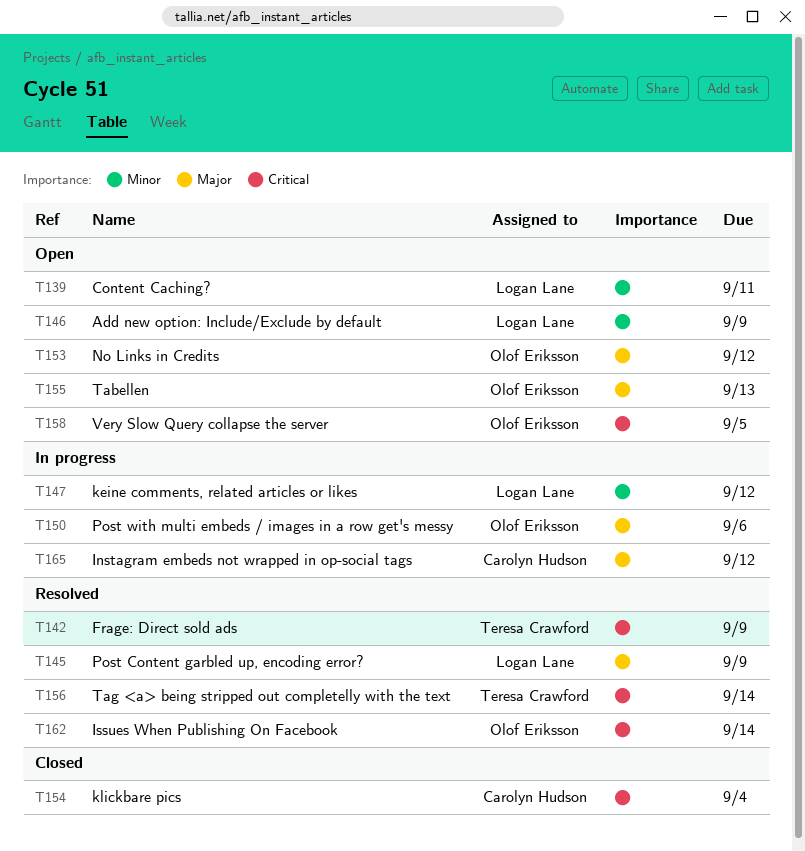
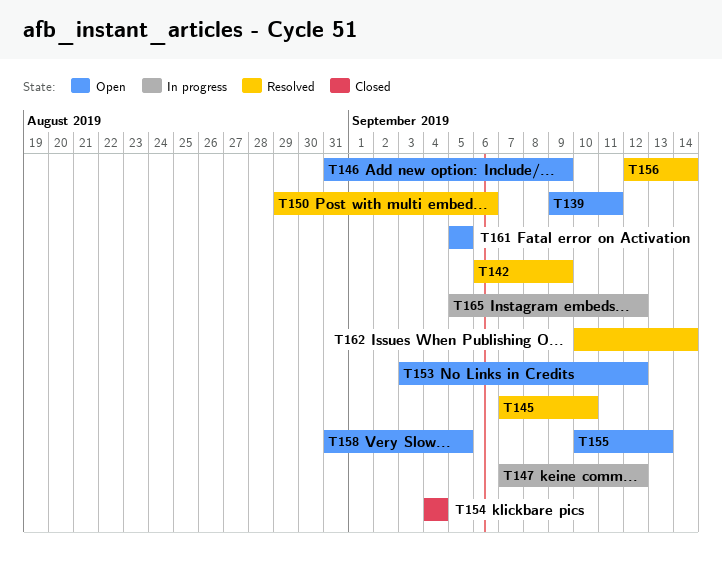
T145, due: Sep 9 -> Sep 10
T150, status: In progress -> Resolved
T161: none -> present

